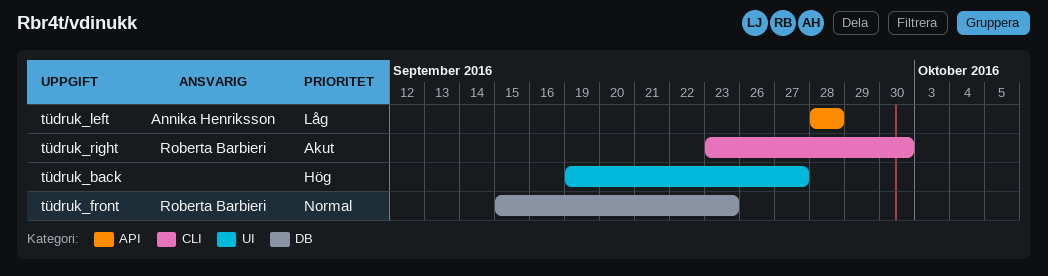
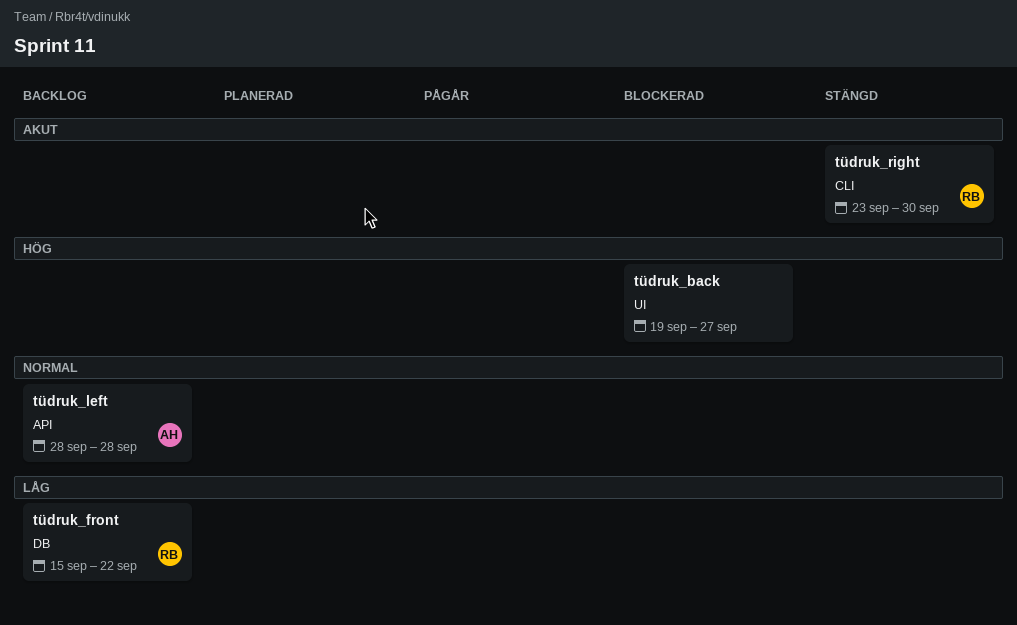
tüdruk_front, priority: Normal -> Låg
tüdruk_front, due: Sep 23 -> Sep 22
tüdruk_left, priority: Låg -> Normal

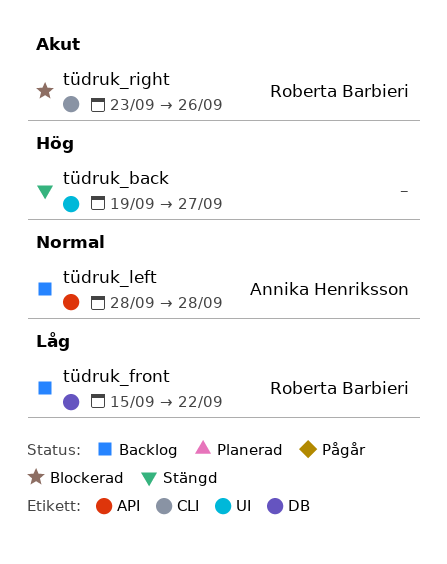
tüdruk_back, status: Blockerad -> Stängd
tüdruk_right, status: Stängd -> Blockerad
tüdruk_right, due: Sep 30 -> Sep 26

